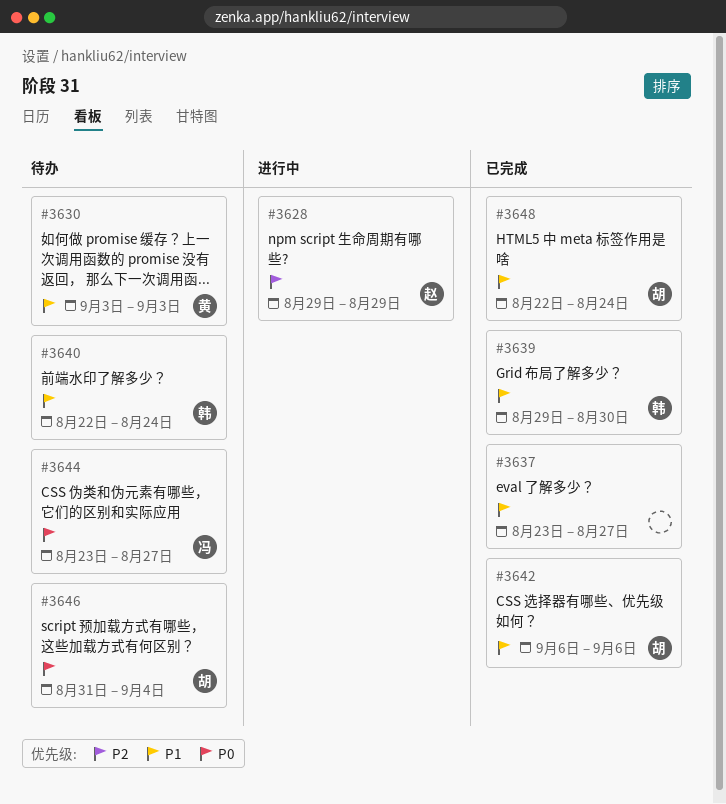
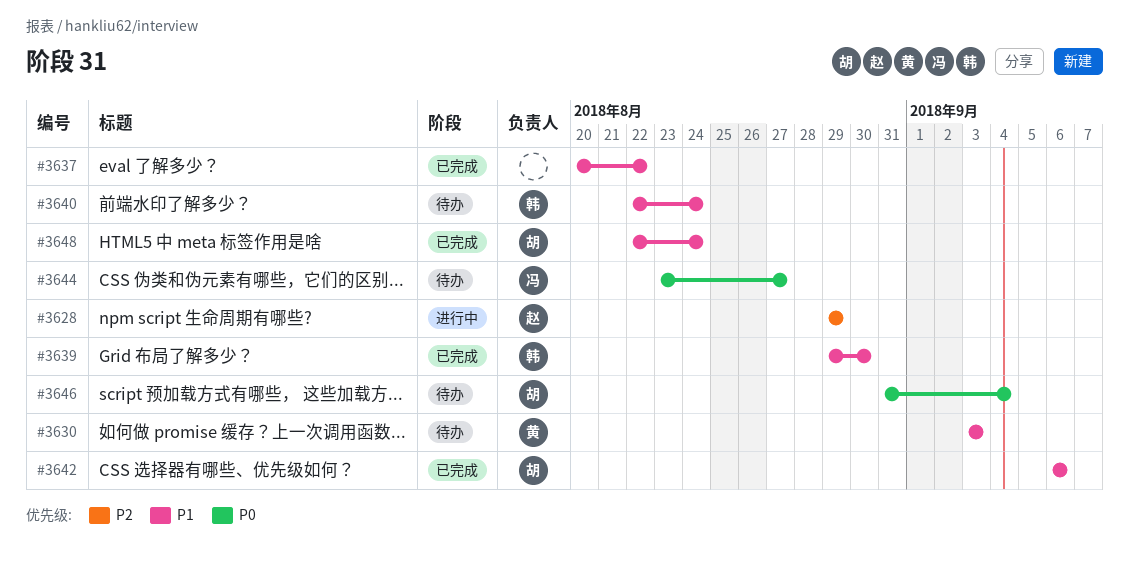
#3637, start: Aug 23 -> Aug 20
#3637, due: Aug 27 -> Aug 22

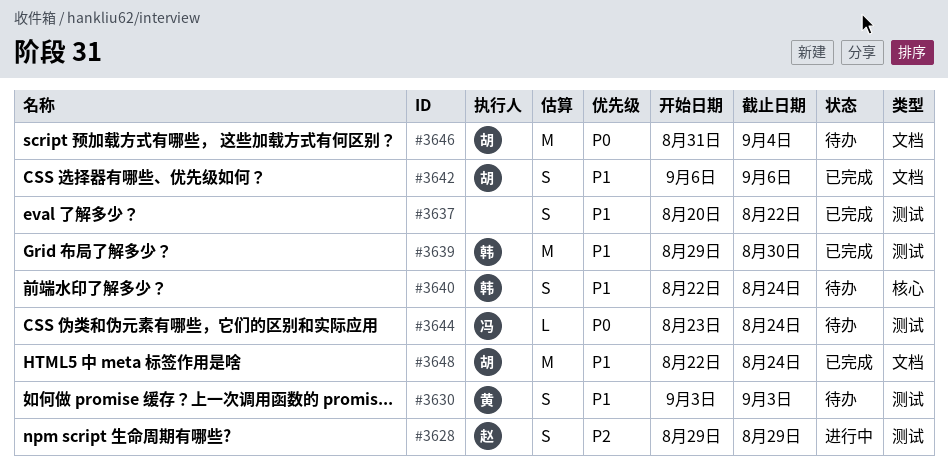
#3644, due: Aug 27 -> Aug 24

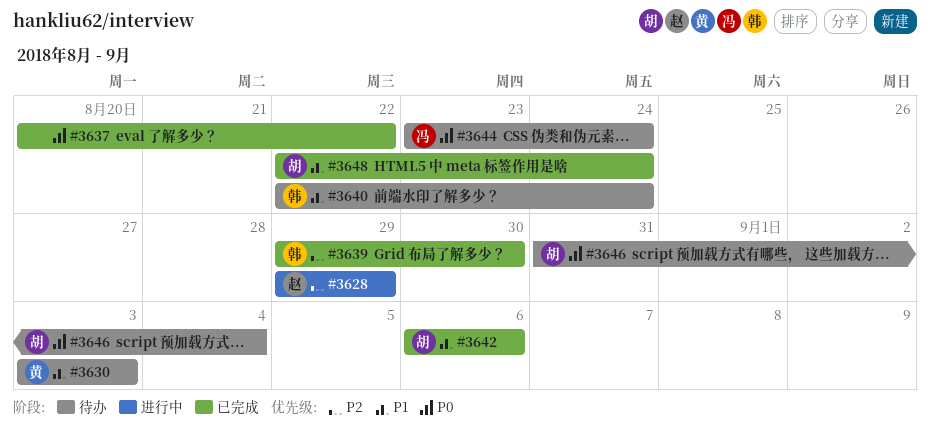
#3637, priority: P1 -> P0
#3639, priority: P1 -> P2

